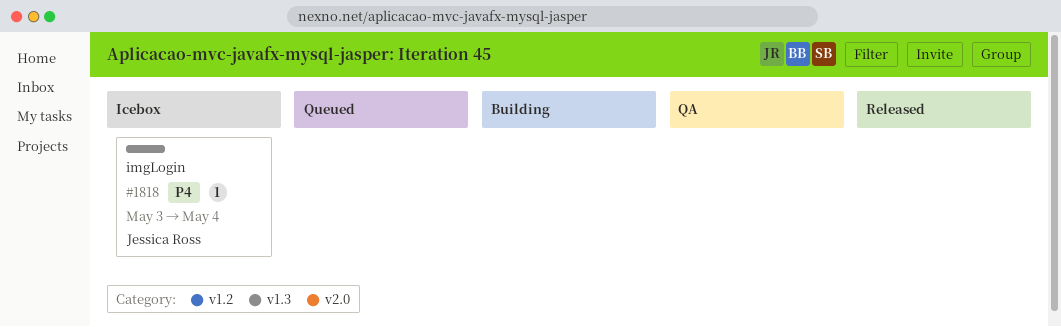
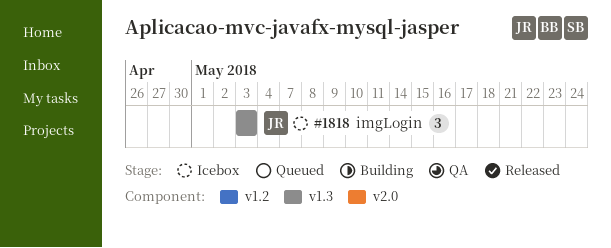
#1818, estimate: 1 -> 3
#1818, due: May 4 -> May 3

